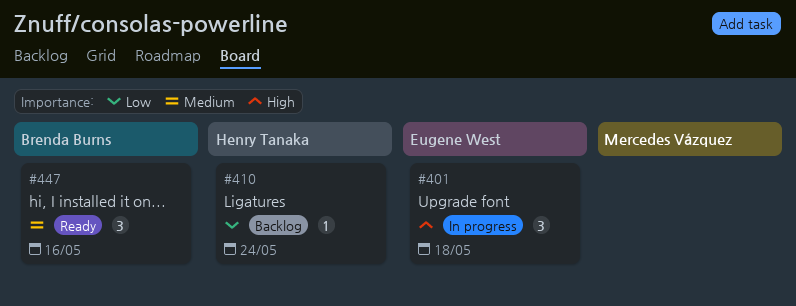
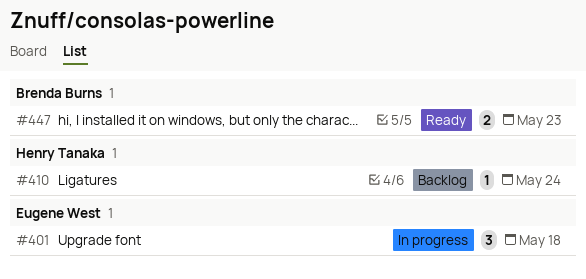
#447, estimate: 3 -> 2
#447, due: May 16 -> May 23

